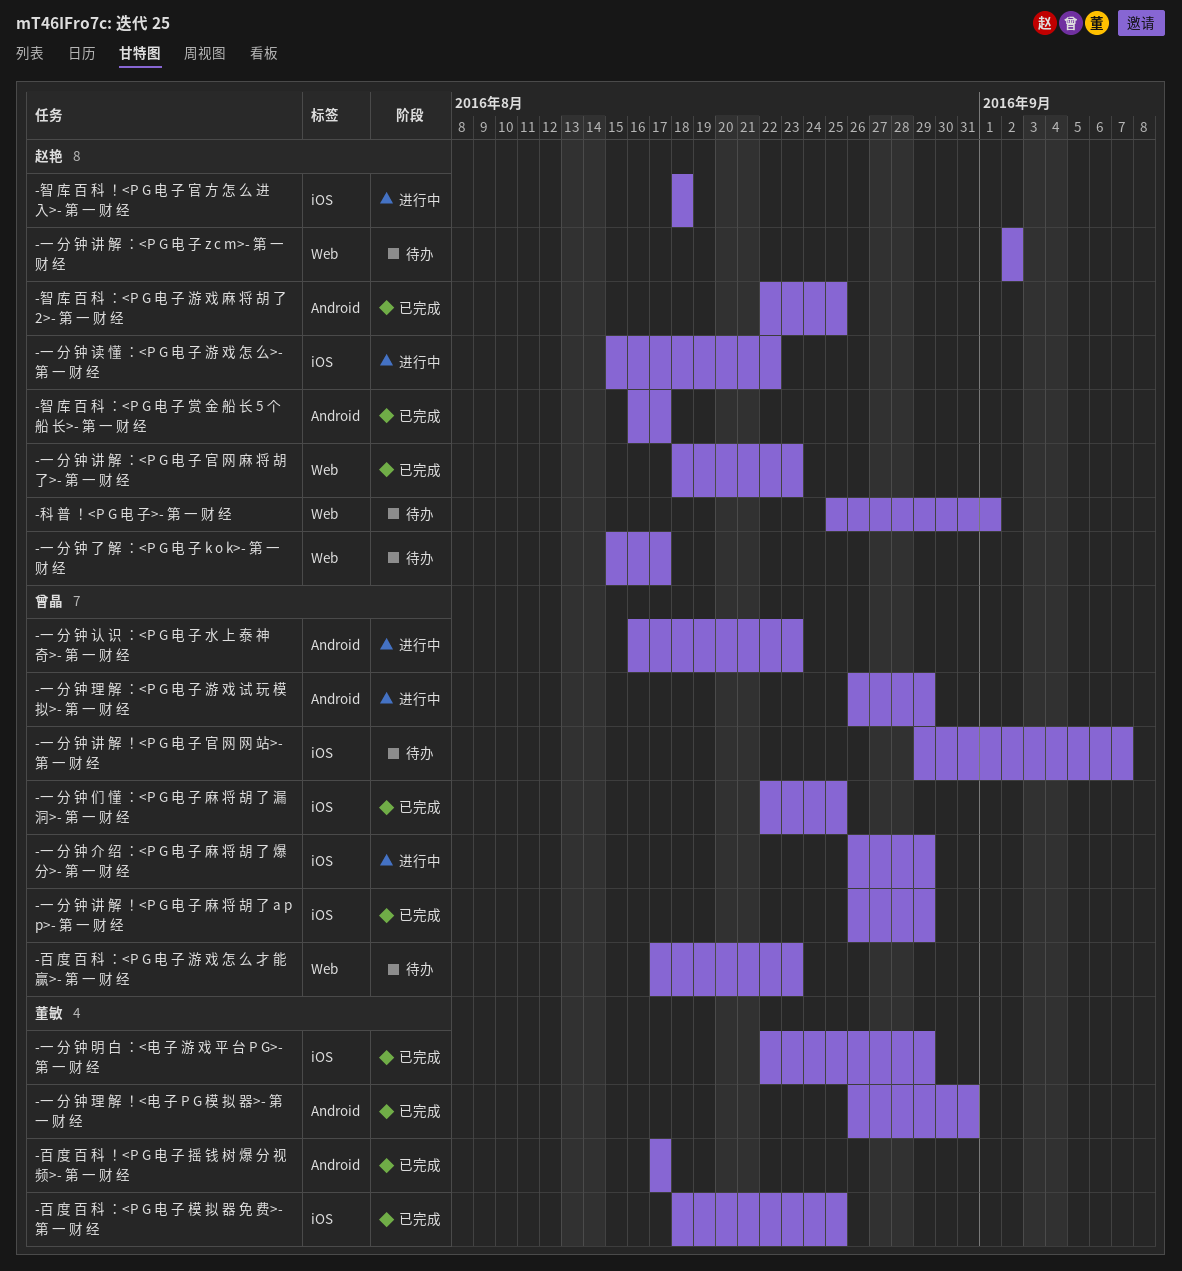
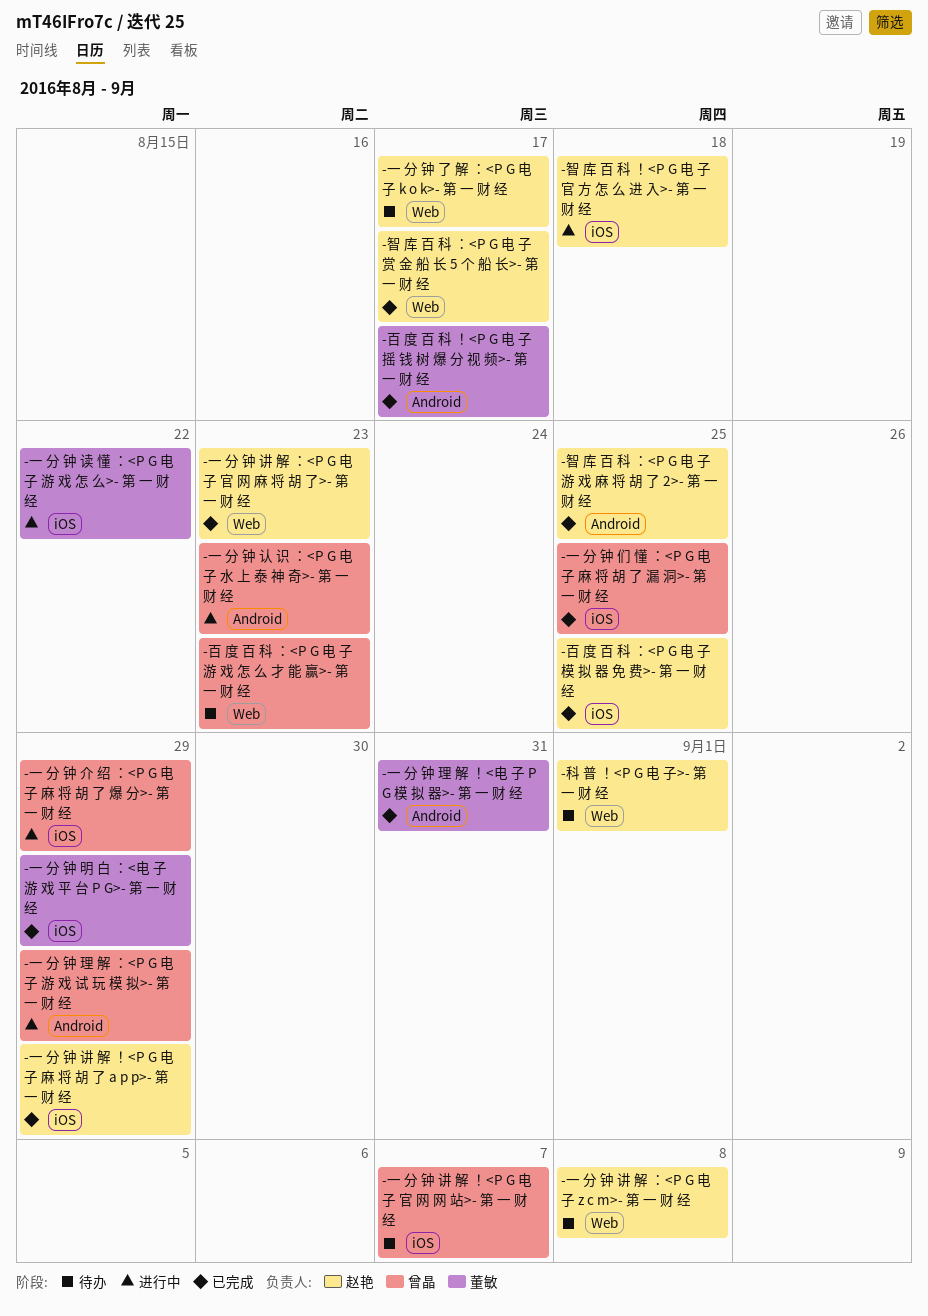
-一 分 钟 讲 解 ！<P G 电 子 麻 将 胡 了 a p p>- 第 一 财 经, owner: 曾晶 -> 赵艳
-一 分 钟 讲 解 ：<P G 电 子 z c m>- 第 一 财 经, due: Sep 2 -> Sep 8
-一 分 钟 读 懂 ：<P G 电 子 游 戏 怎 么>- 第 一 财 经, owner: 赵艳 -> 董敏
-智 库 百 科 ：<P G 电 子 赏 金 船 长 5 个 船 长>- 第 一 财 经, label: Android -> Web
-百 度 百 科 ：<P G 电 子 模 拟 器 免 费>- 第 一 财 经, owner: 董敏 -> 赵艳

